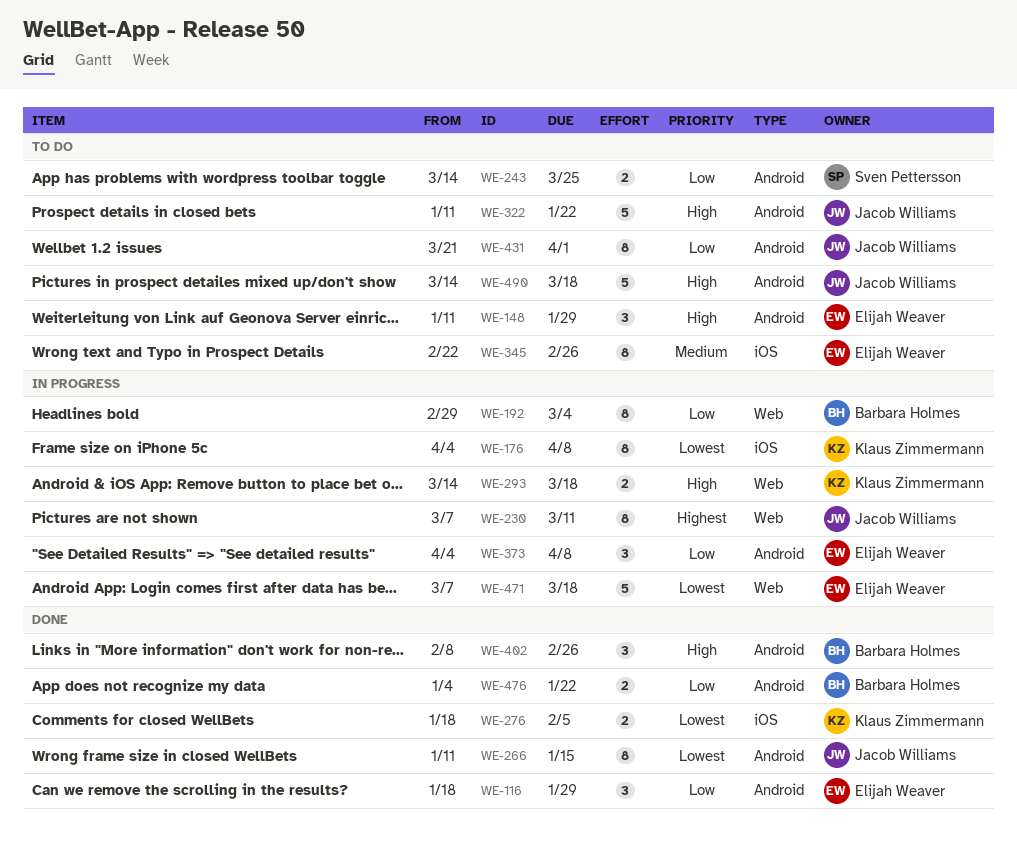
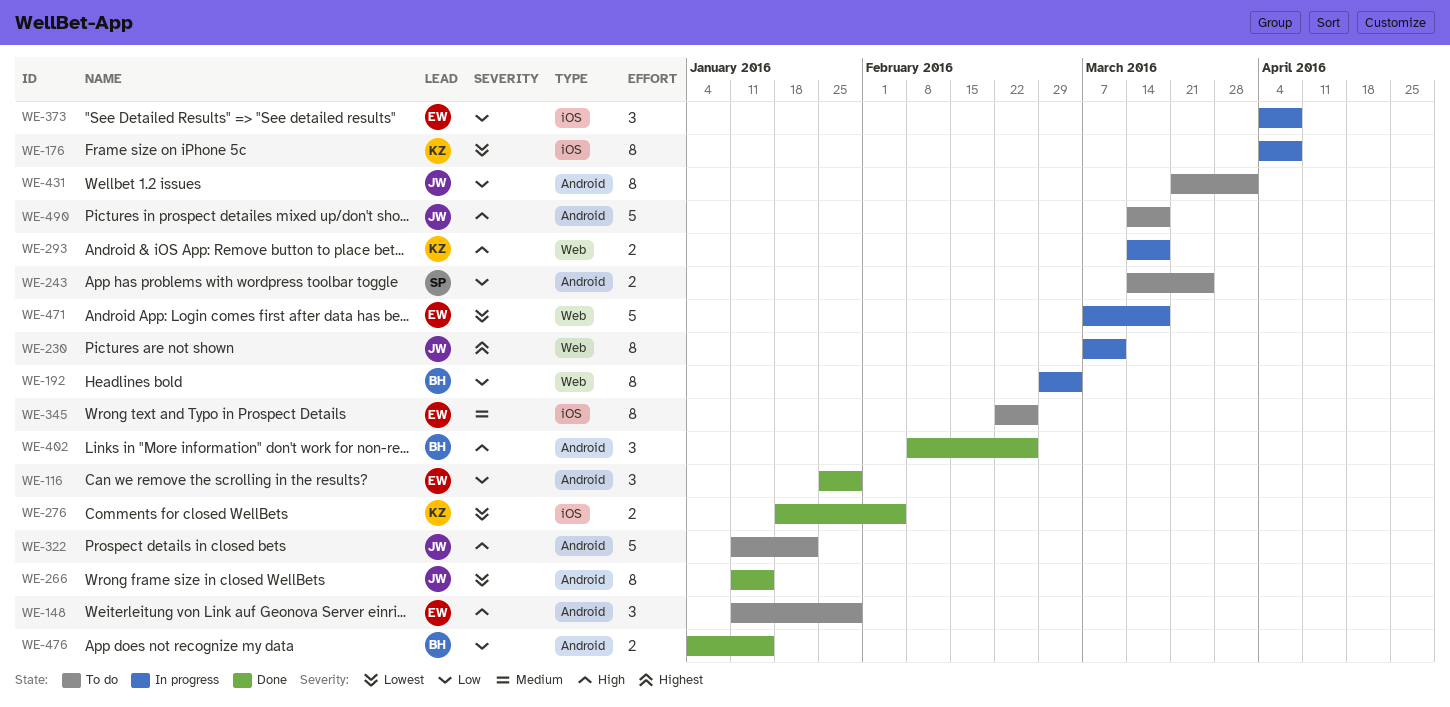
WE-116, start: Jan 18 -> Jan 25
WE-373, label: Android -> iOS
WE-476, due: Jan 22 -> Jan 15

